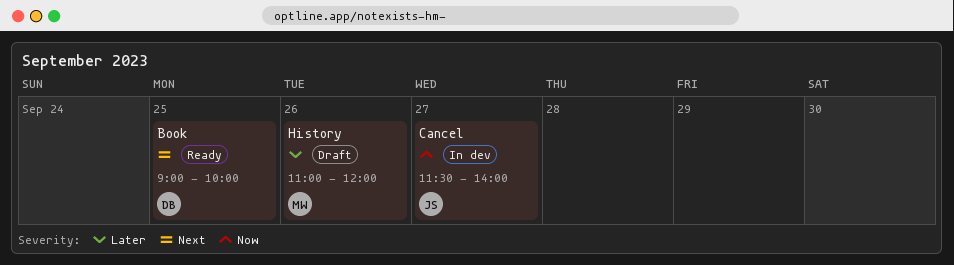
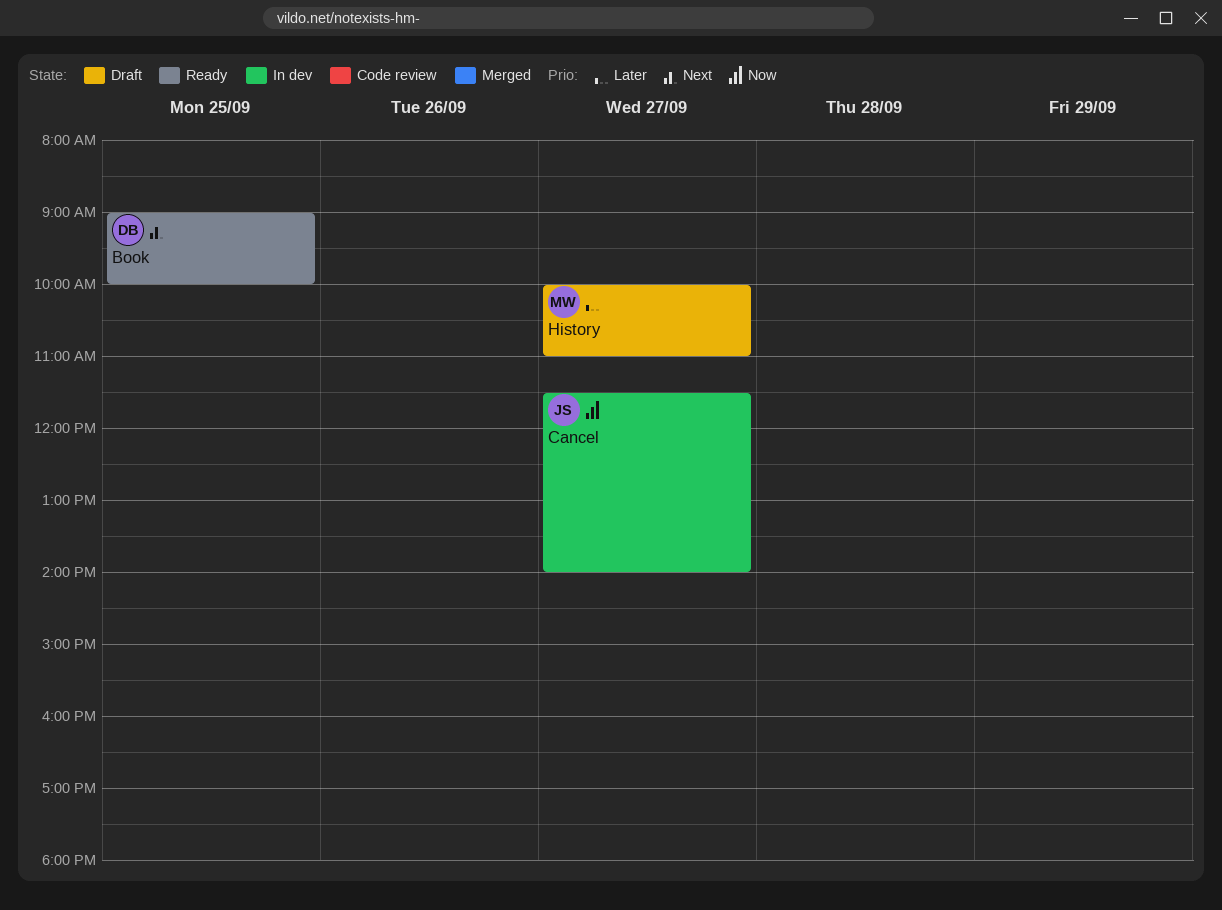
History, day: Sep 26 -> Sep 27
History, begins: 11:00 -> 10:00
History, ends: 12:00 -> 11:00

